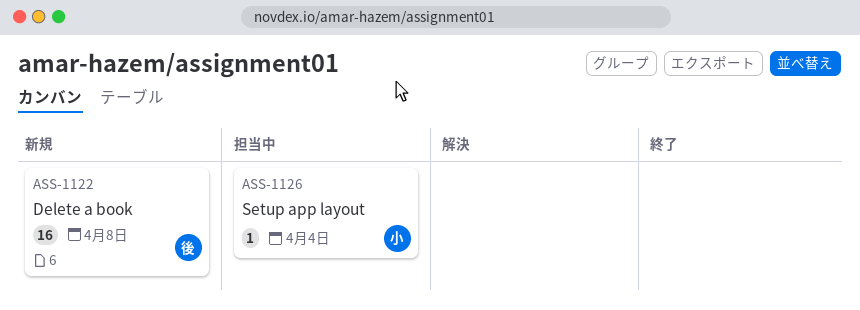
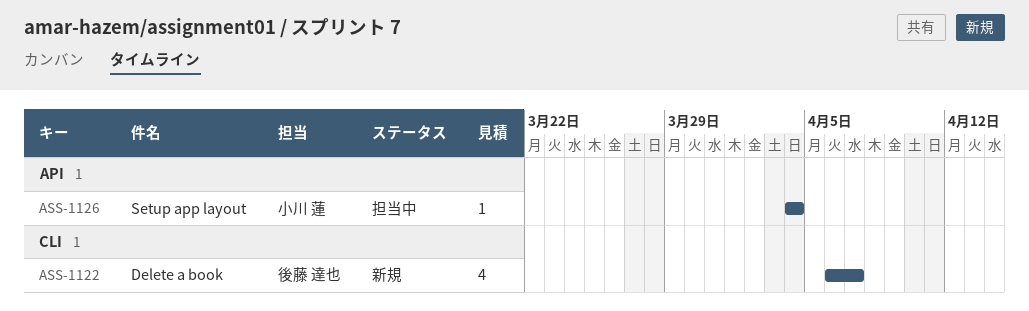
ASS-1122, estimate: 16 -> 4
ASS-1122, due: Apr 8 -> Apr 7

